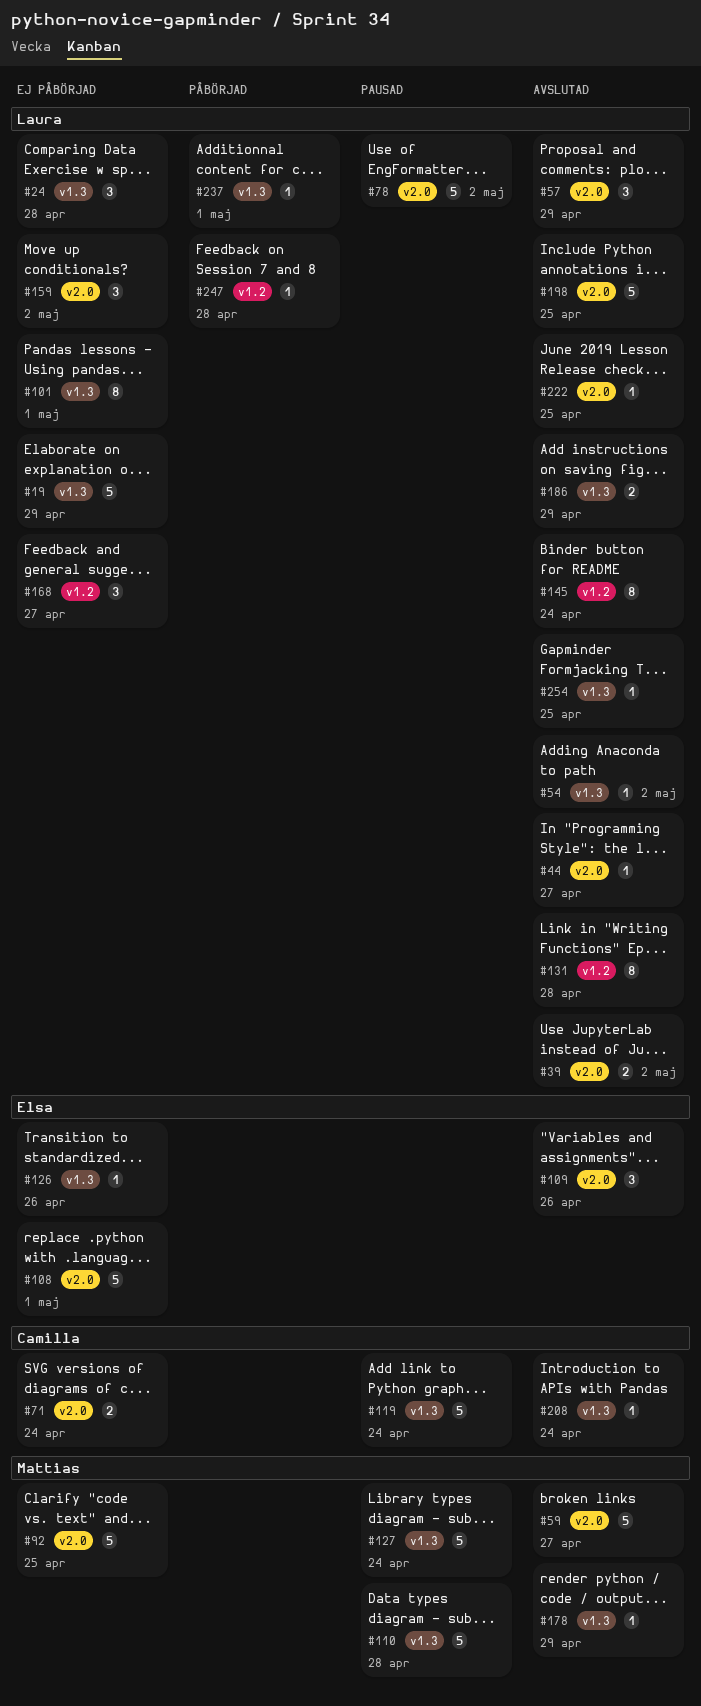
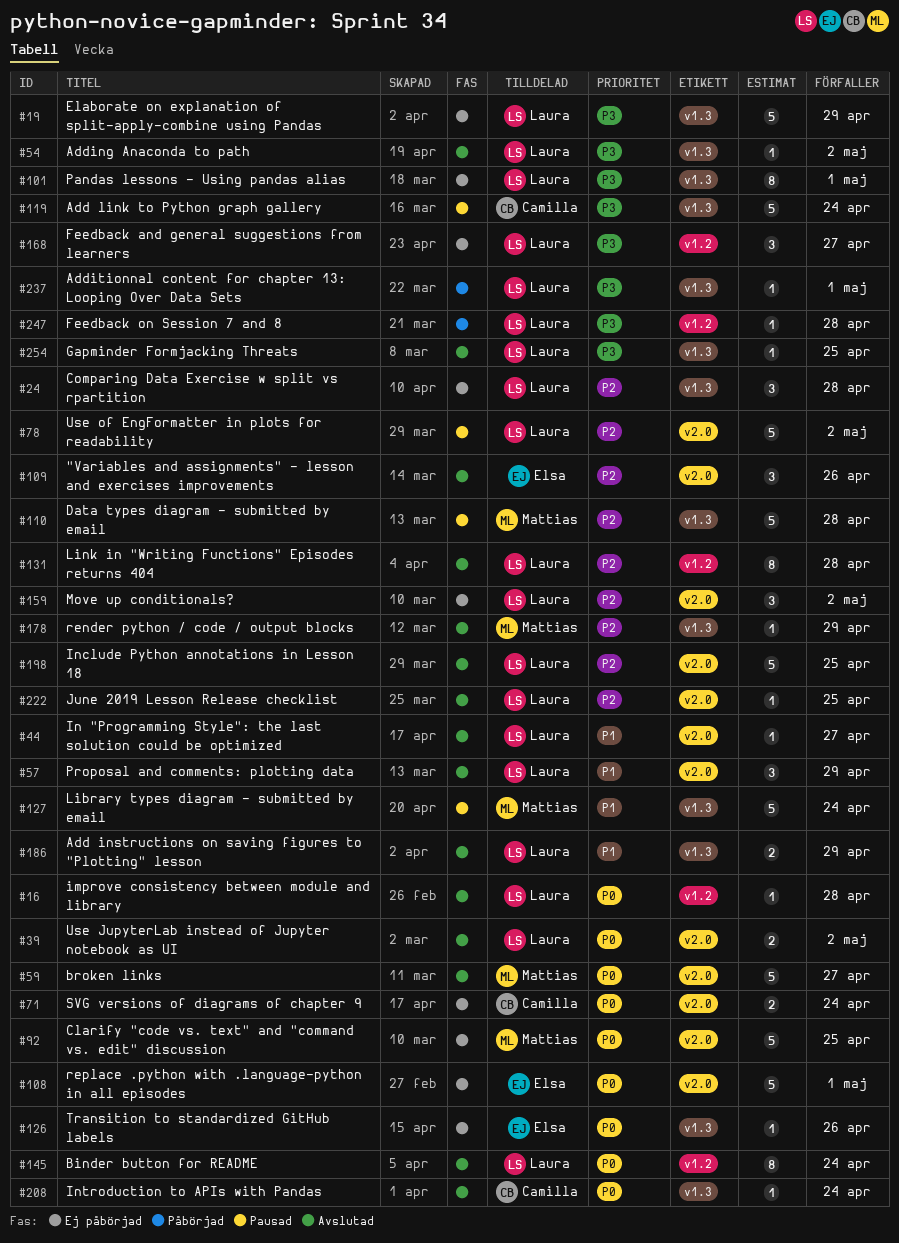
#16: none -> present

